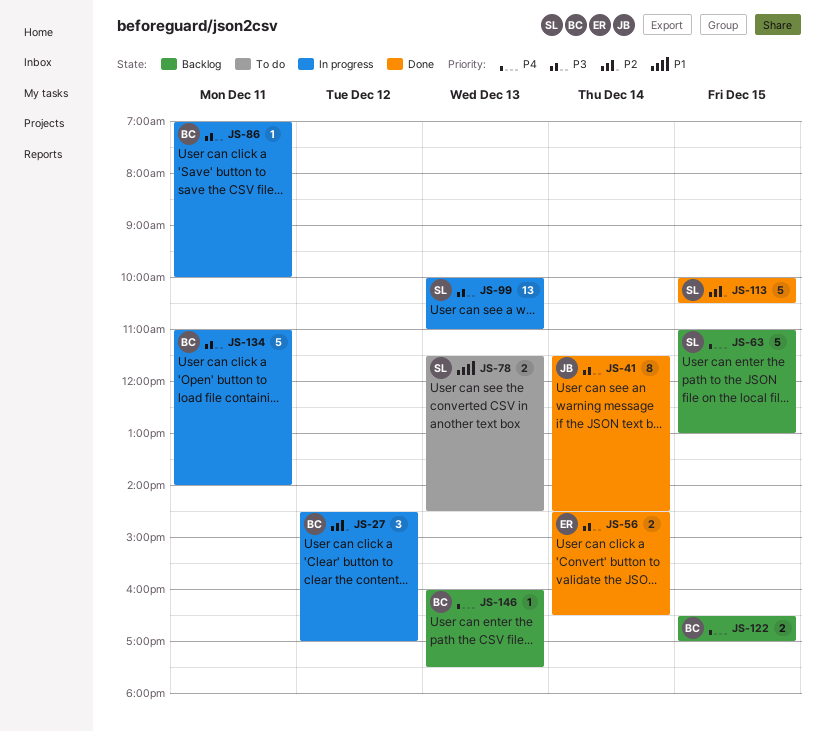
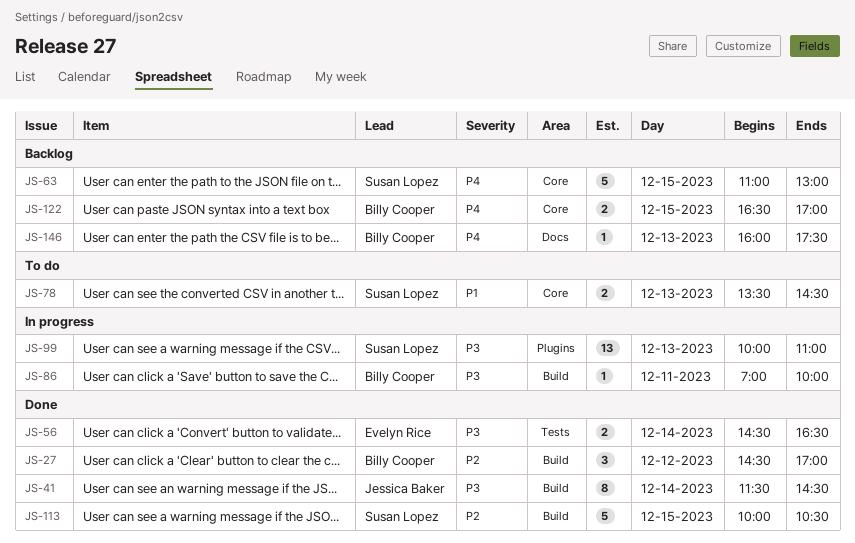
JS-27, status: In progress -> Done
JS-78, begins: 11:30 -> 13:30
JS-134: present -> none

